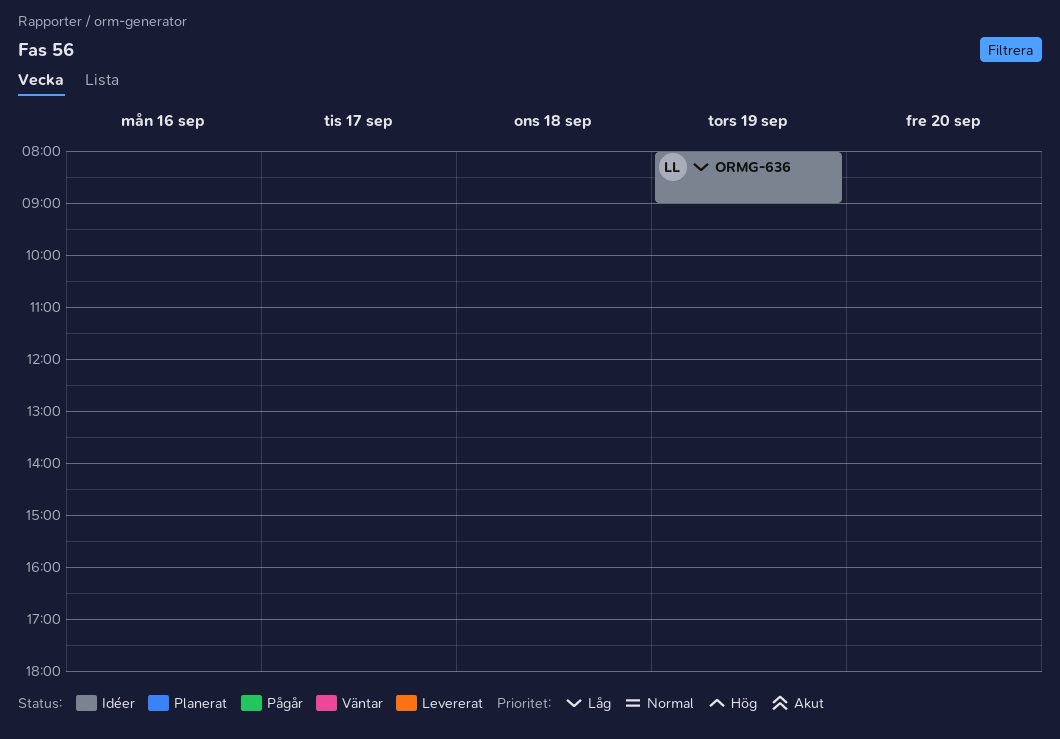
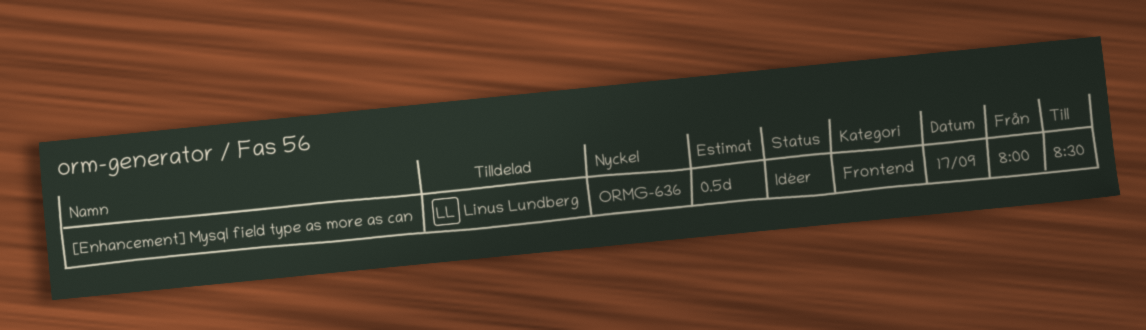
ORMG-636, day: Sep 19 -> Sep 17
ORMG-636, ends: 09:00 -> 08:30

